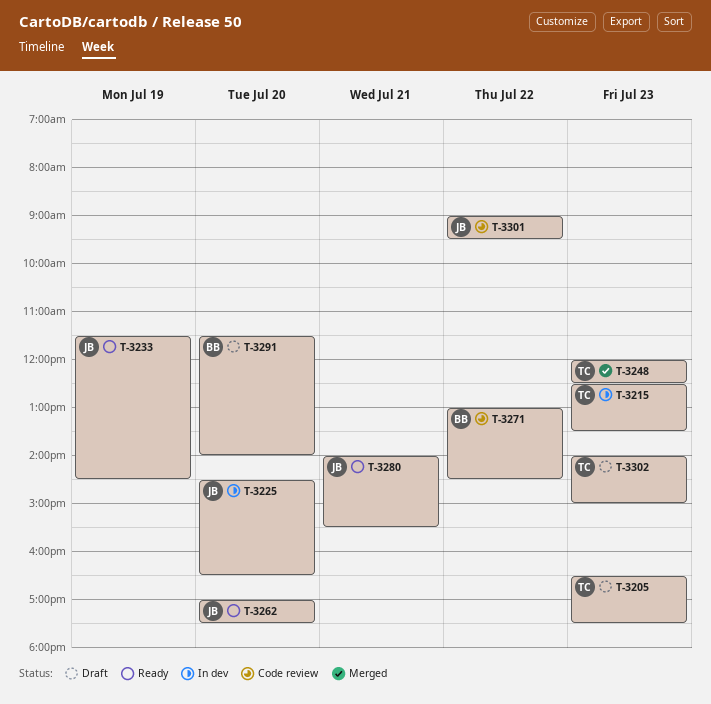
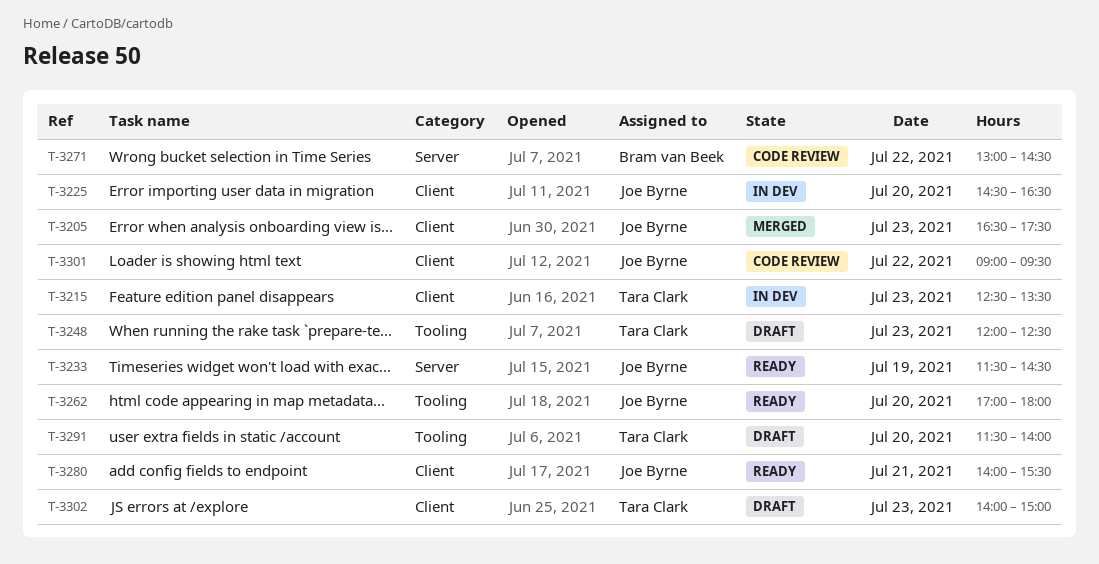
T-3205, status: Draft -> Merged
T-3205, owner: Tara Clark -> Joe Byrne
T-3248, status: Merged -> Draft
T-3262, ends: 17:30 -> 18:00
T-3291, owner: Bram van Beek -> Tara Clark

